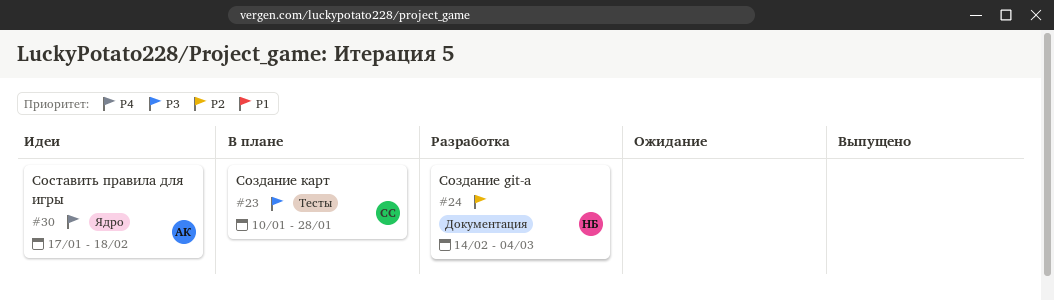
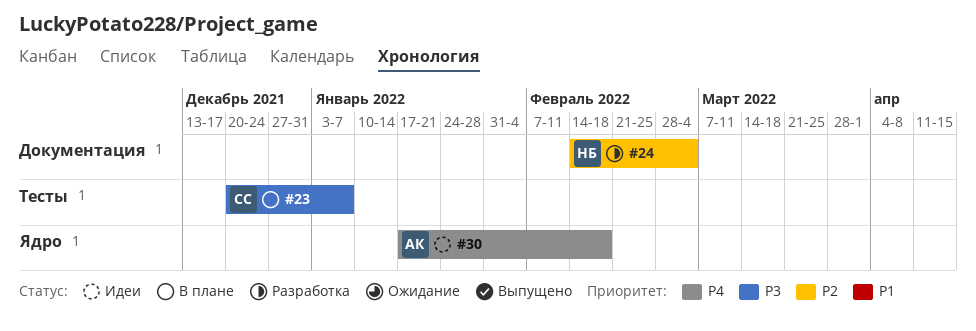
#23, start: Jan 10 -> Dec 20
#23, due: Jan 28 -> Jan 7

